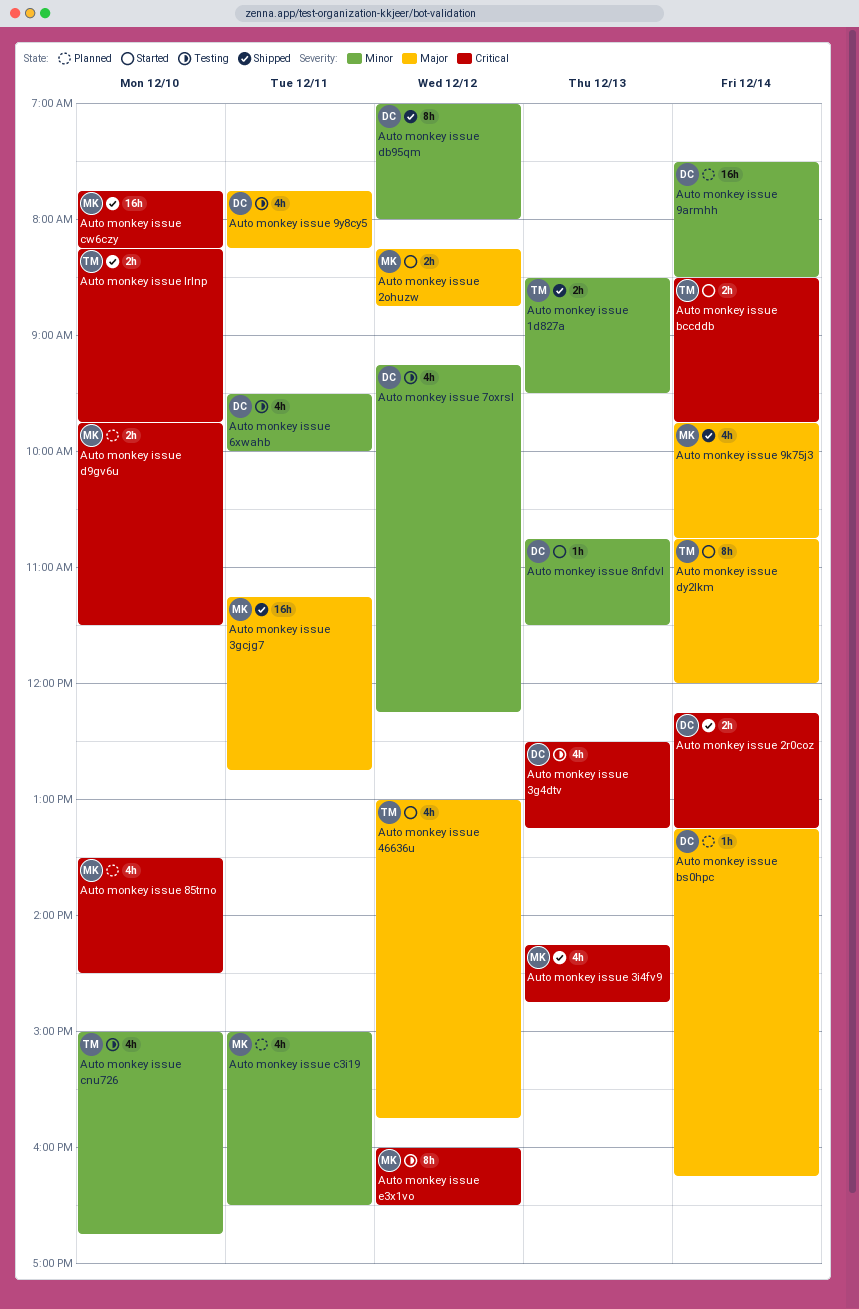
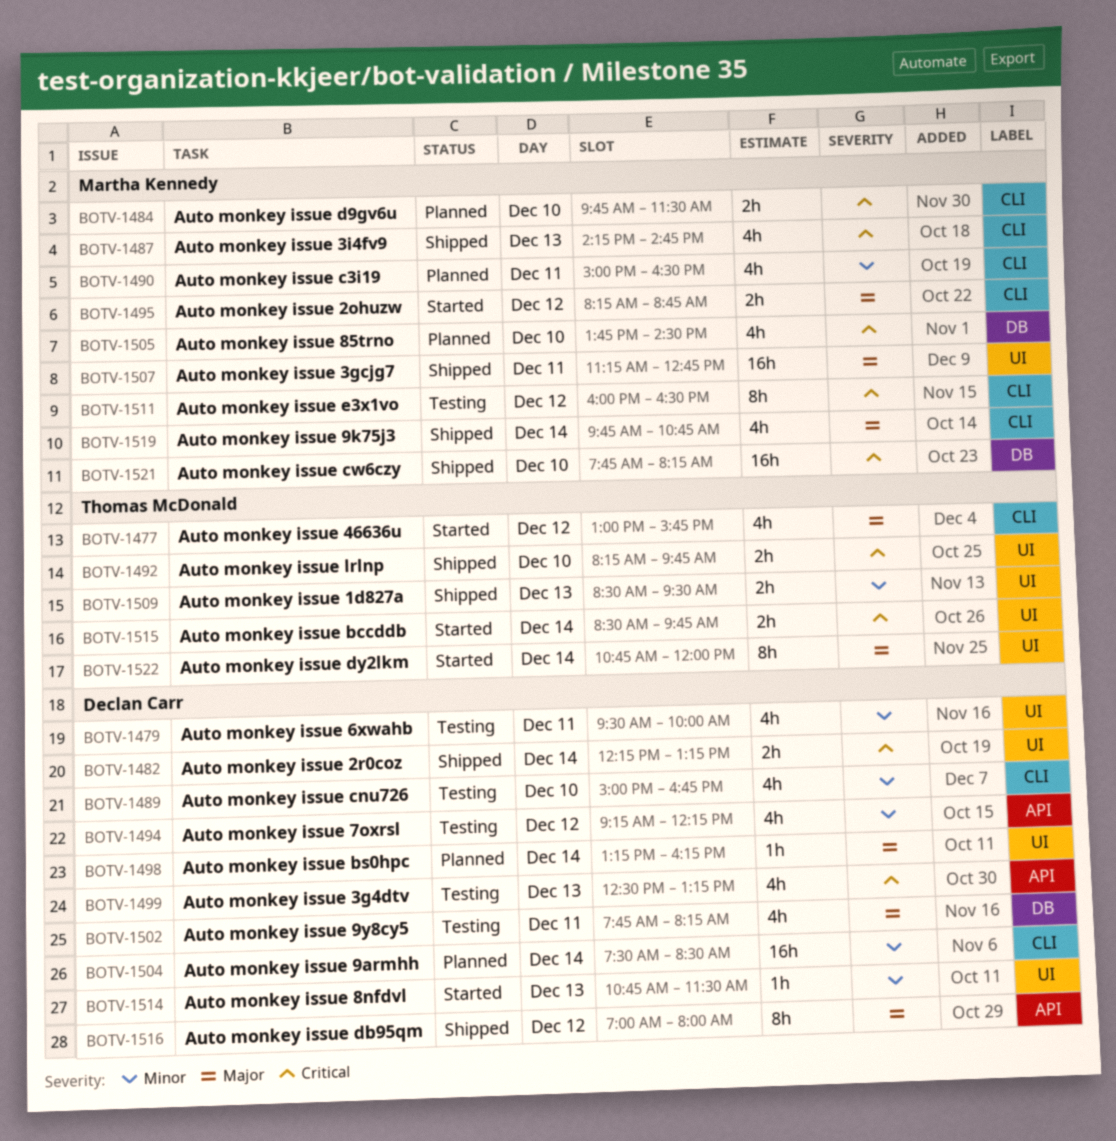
Auto monkey issue 85trno, begins: 13:30 -> 13:45
Auto monkey issue cnu726, owner: Thomas McDonald -> Declan Carr
Auto monkey issue db95qm, priority: Minor -> Major

